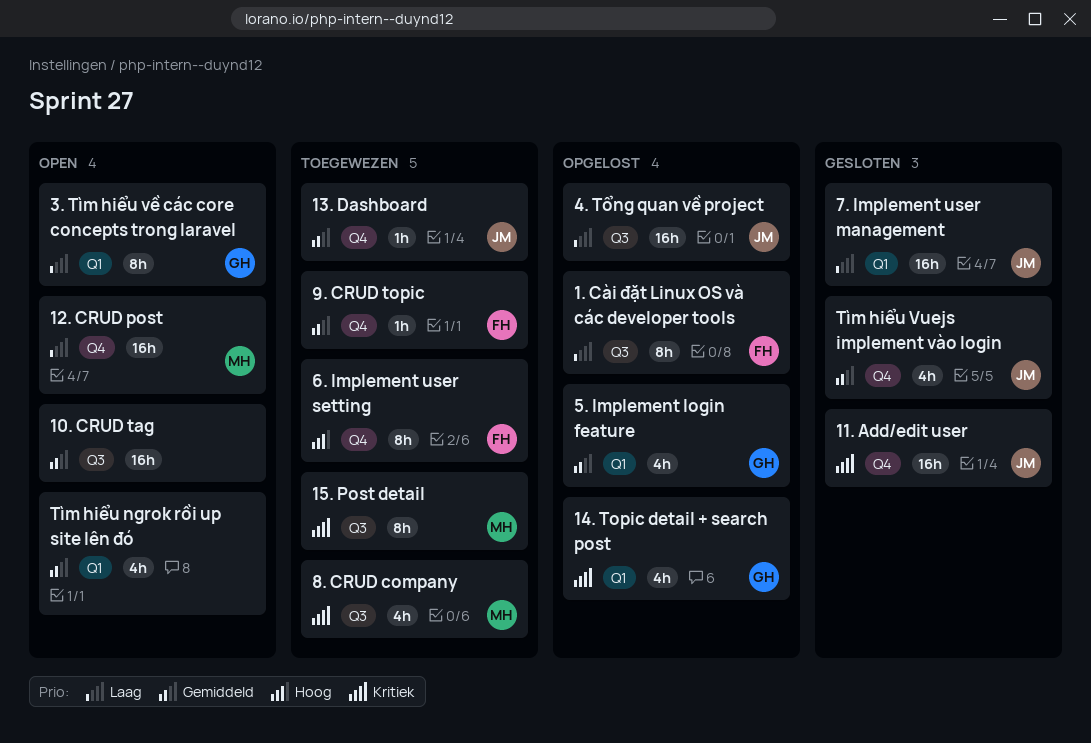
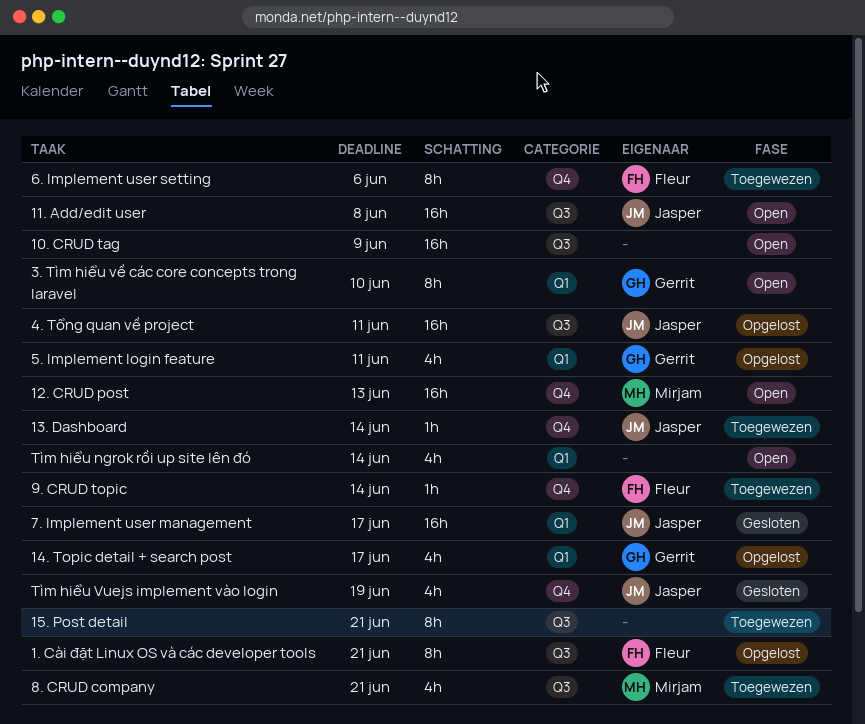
11. Add/edit user, status: Gesloten -> Open
11. Add/edit user, label: Q4 -> Q3
15. Post detail, owner: Mirjam -> none

